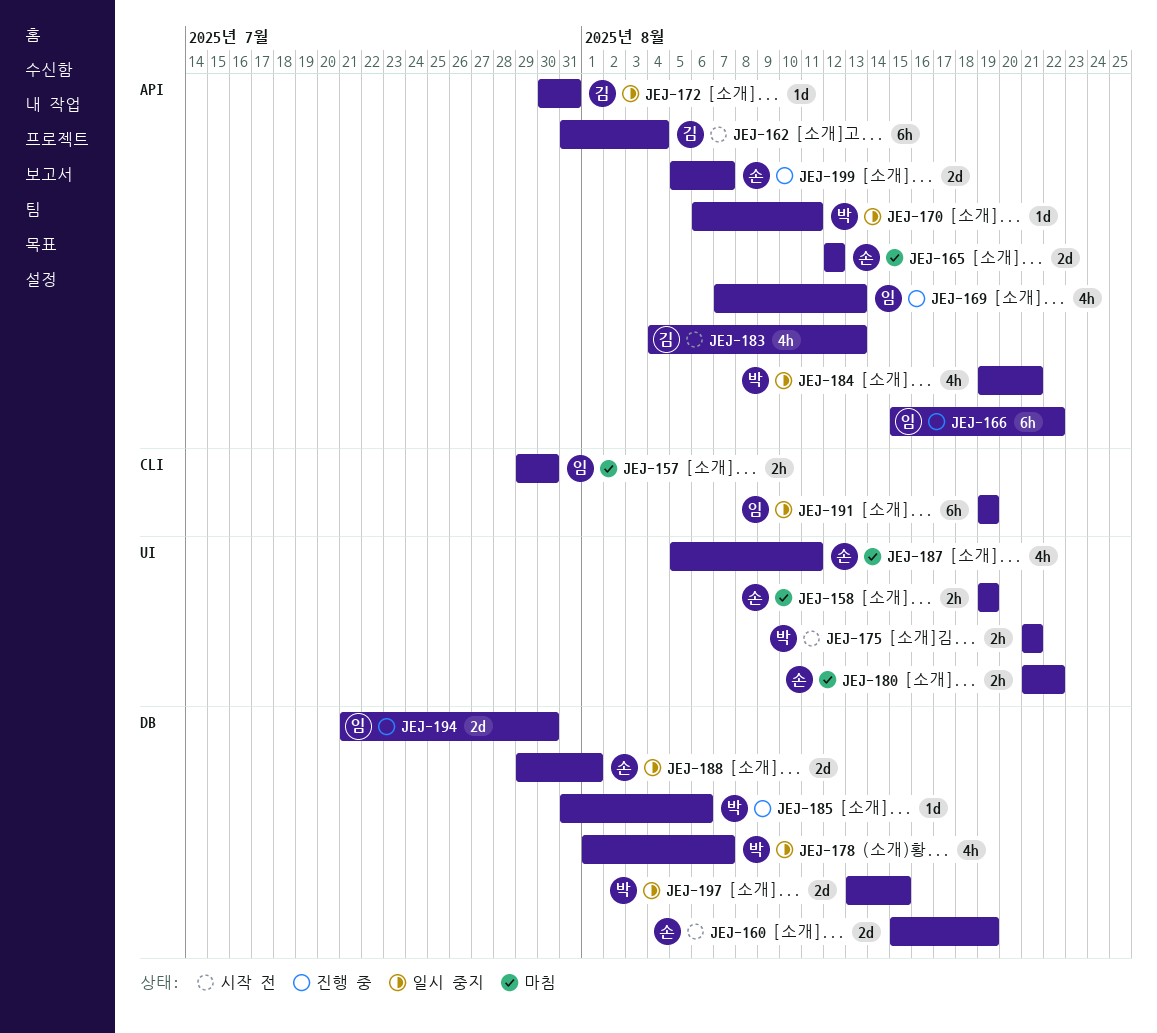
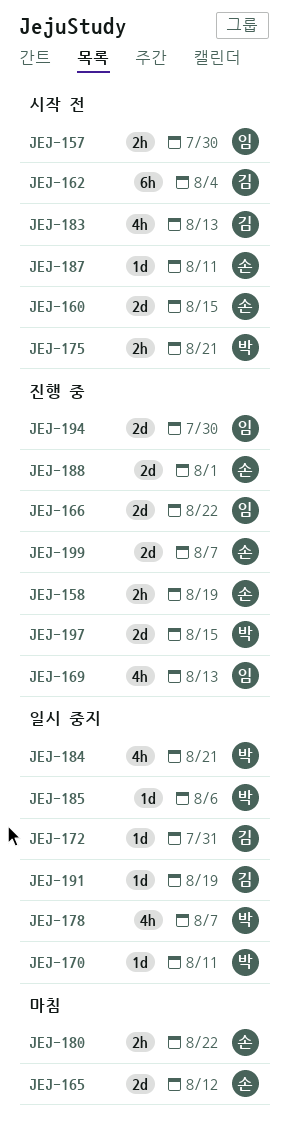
JEJ-157, status: 마침 -> 시작 전
JEJ-158, status: 마침 -> 진행 중
JEJ-160, due: Aug 19 -> Aug 15
JEJ-166, estimate: 6h -> 2d
JEJ-185, status: 진행 중 -> 일시 중지
JEJ-187, status: 마침 -> 시작 전
JEJ-187, estimate: 4h -> 1d
JEJ-188, status: 일시 중지 -> 진행 중
JEJ-191, owner: 임 -> 김
JEJ-191, estimate: 6h -> 1d
JEJ-197, status: 일시 중지 -> 진행 중

